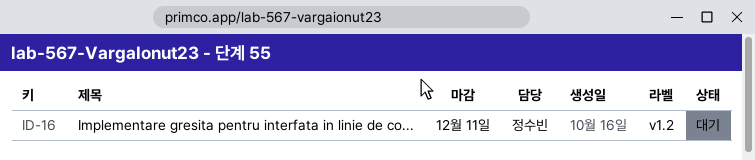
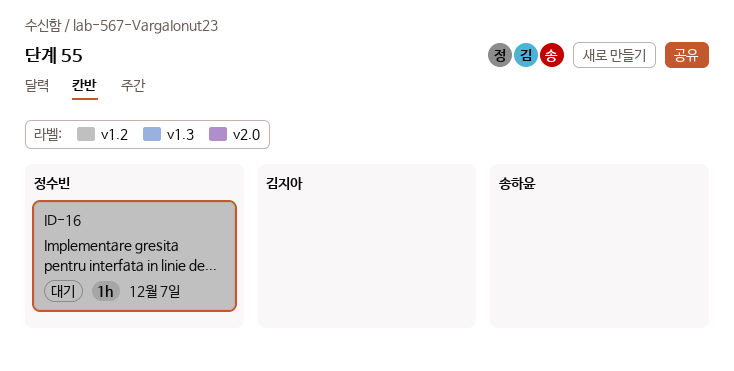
ID-16, due: Dec 11 -> Dec 7

